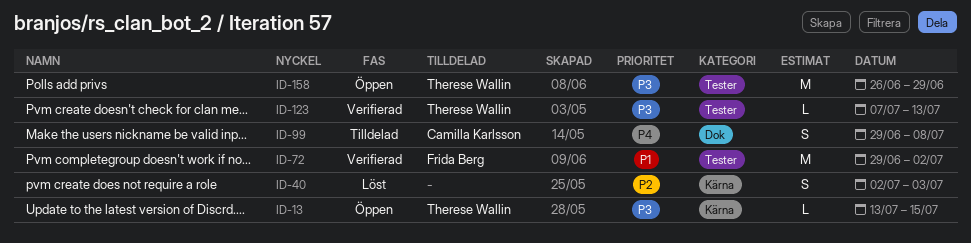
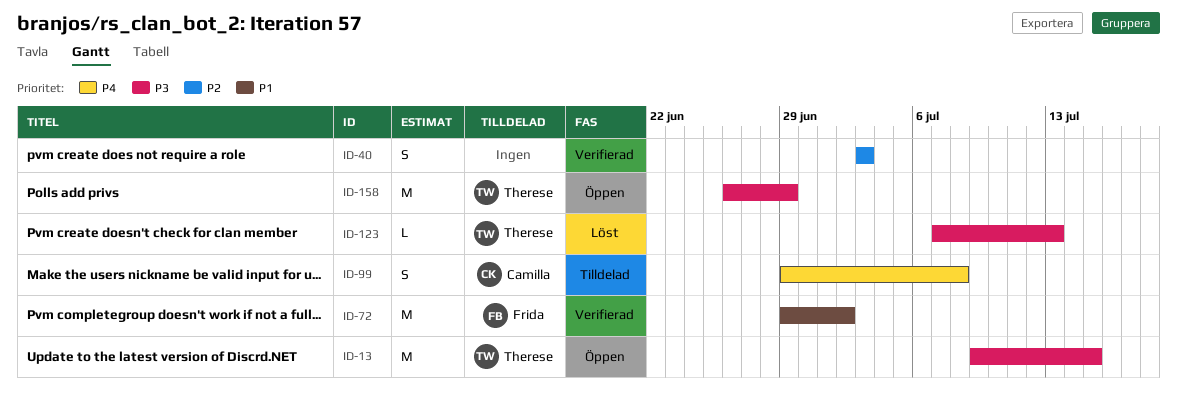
ID-13, estimate: L -> M
ID-13, start: Jul 13 -> Jul 9
ID-40, status: Löst -> Verifierad
ID-40, start: Jul 2 -> Jul 3
ID-123, status: Verifierad -> Löst

